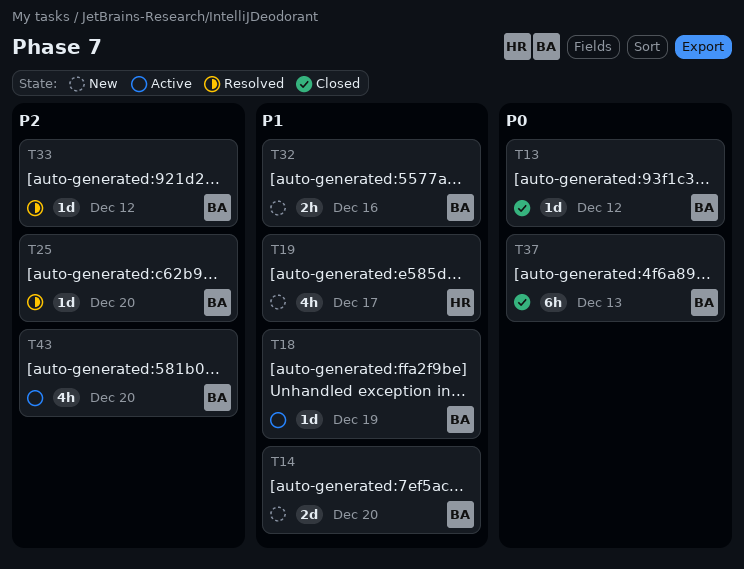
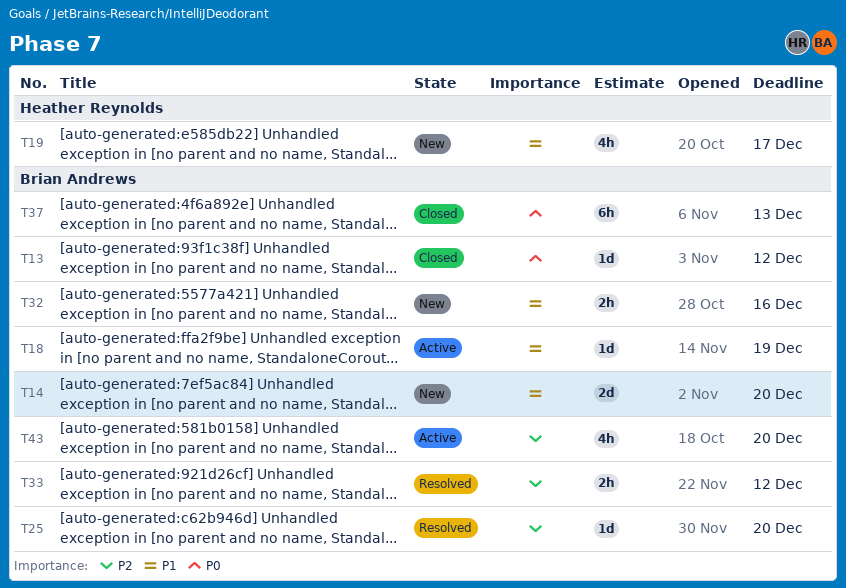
T33, estimate: 1d -> 2h

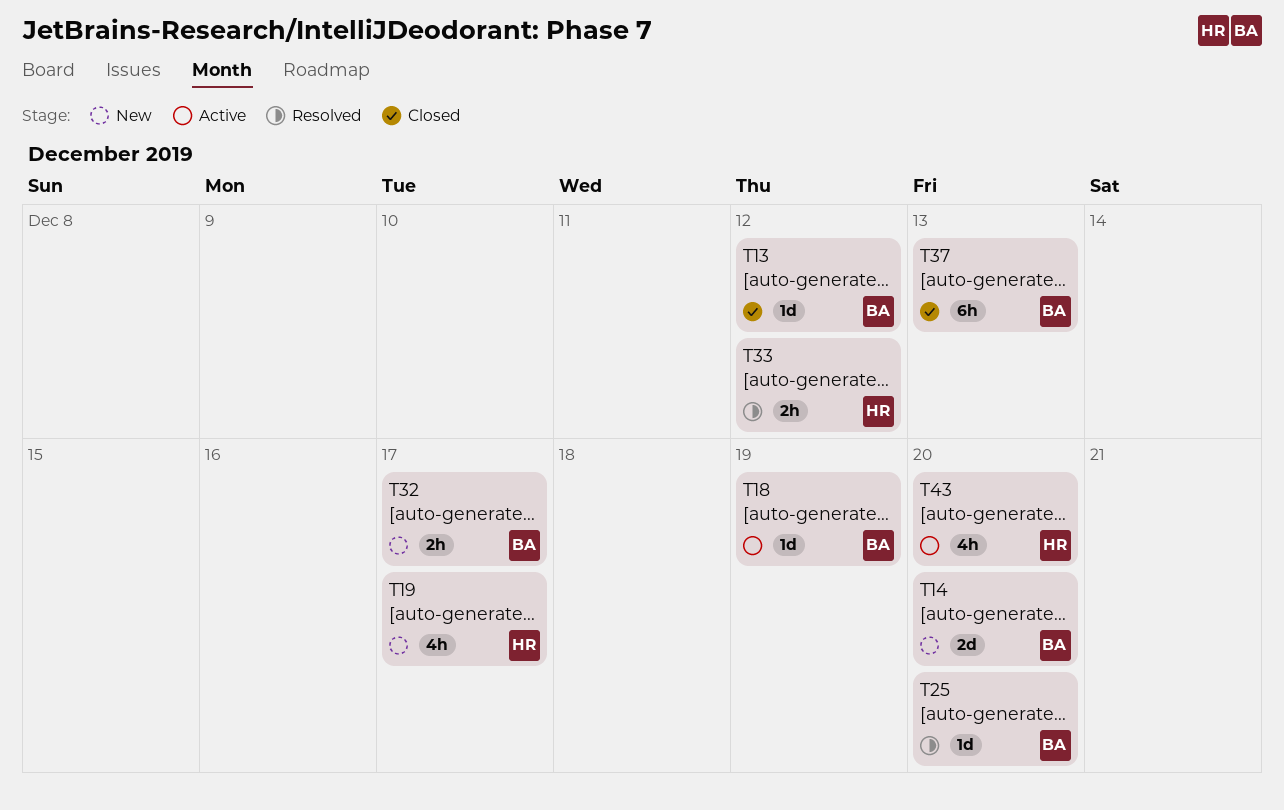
T32, due: Dec 16 -> Dec 17
T33, owner: Brian Andrews -> Heather Reynolds
T43, owner: Brian Andrews -> Heather Reynolds

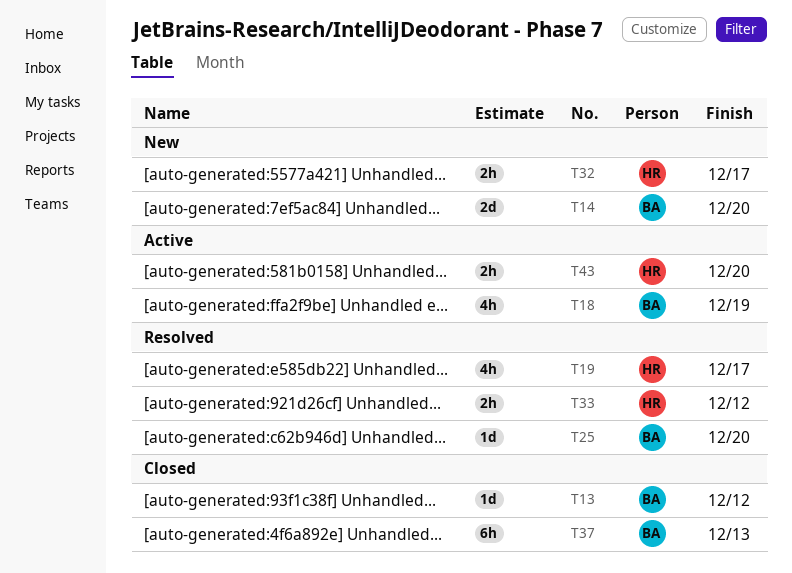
T18, estimate: 1d -> 4h
T19, status: New -> Resolved
T32, owner: BA -> HR
T43, estimate: 4h -> 2h

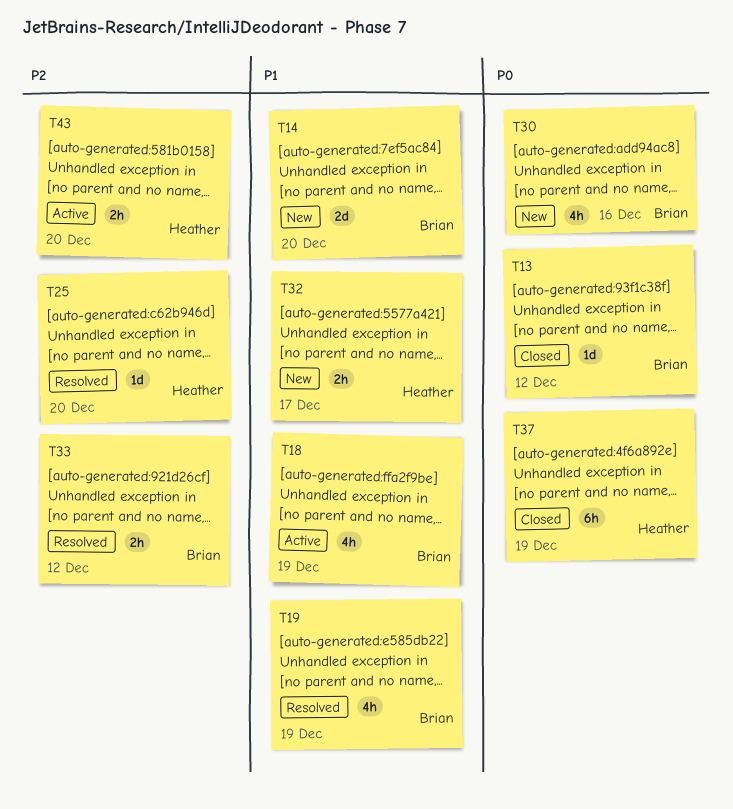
T19, owner: Heather -> Brian
T19, due: Dec 17 -> Dec 19
T25, owner: Brian -> Heather
T30: none -> present
T33, owner: Heather -> Brian
T37, owner: Brian -> Heather
T37, due: Dec 13 -> Dec 19

